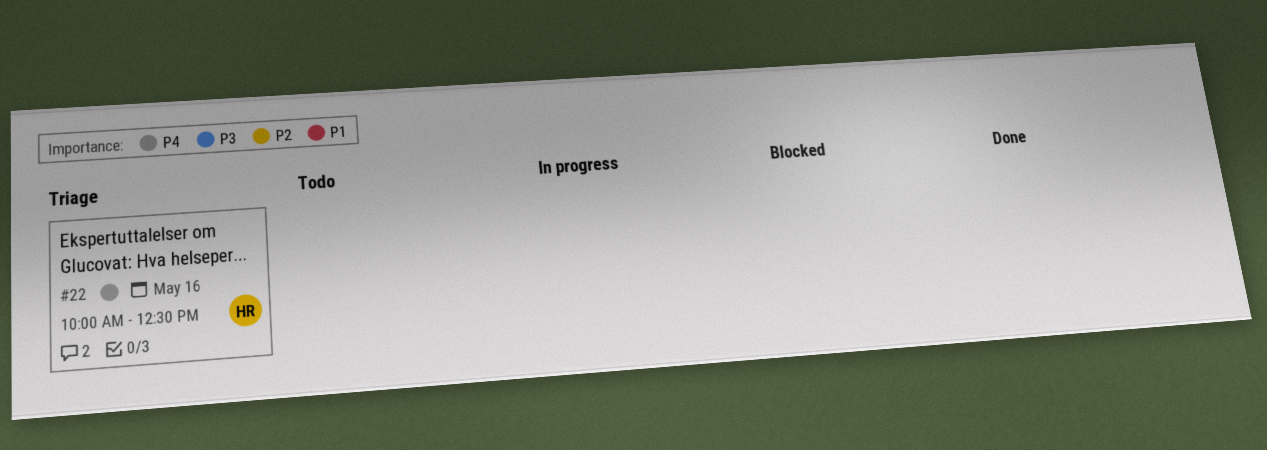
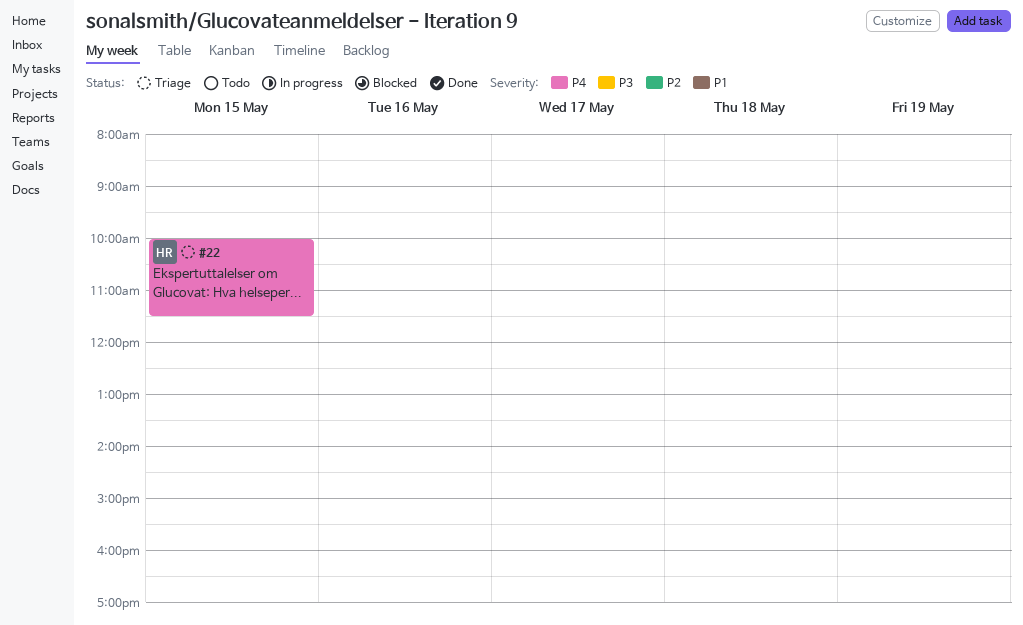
#22, day: May 16 -> May 15
#22, ends: 12:30 -> 11:30

